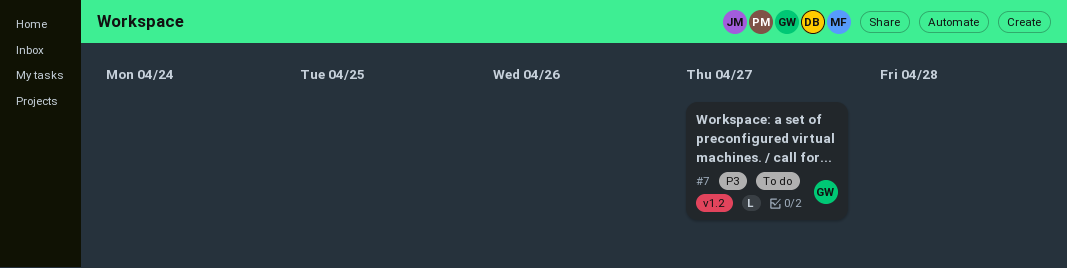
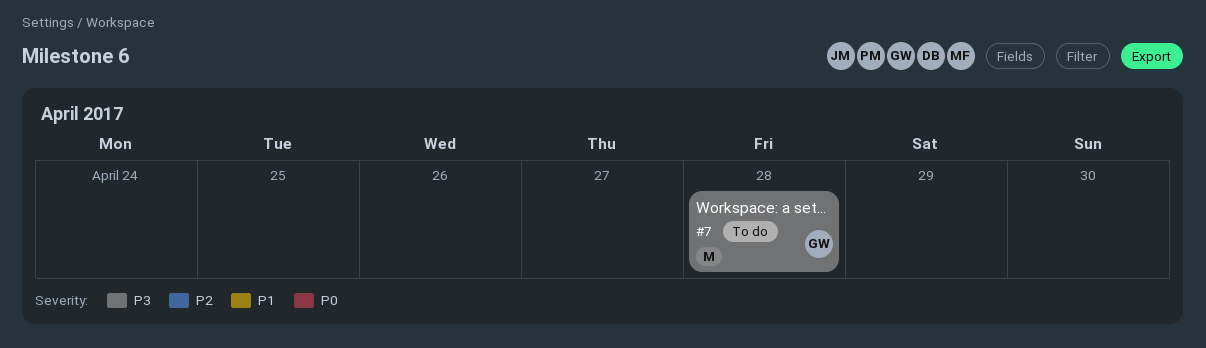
#7, estimate: L -> M
#7, due: Apr 27 -> Apr 28

